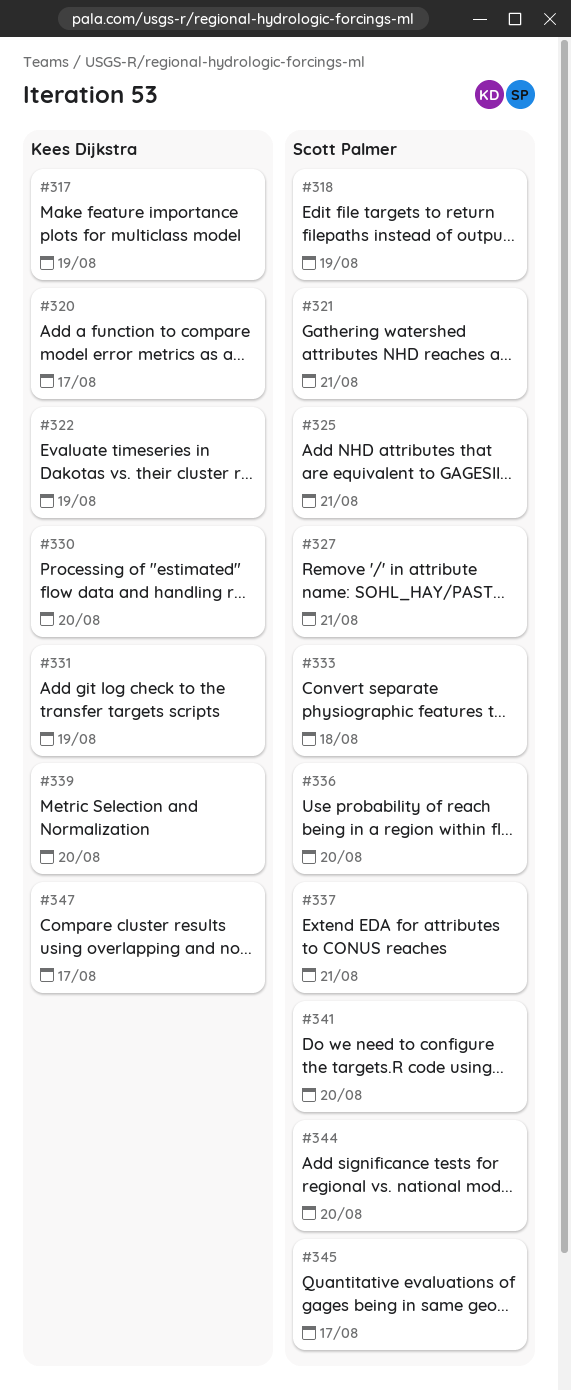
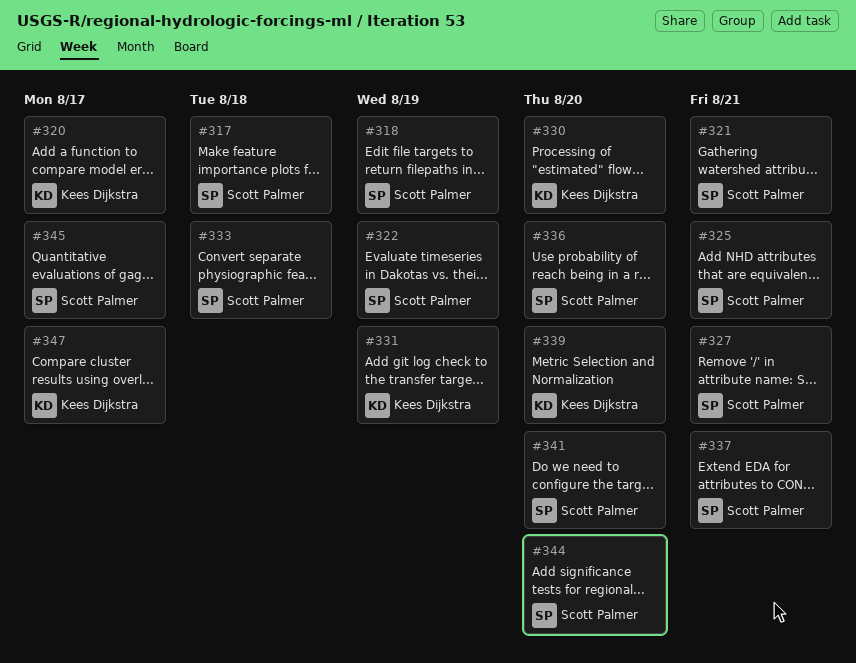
#317, owner: Kees Dijkstra -> Scott Palmer
#317, due: Aug 19 -> Aug 18
#322, owner: Kees Dijkstra -> Scott Palmer

